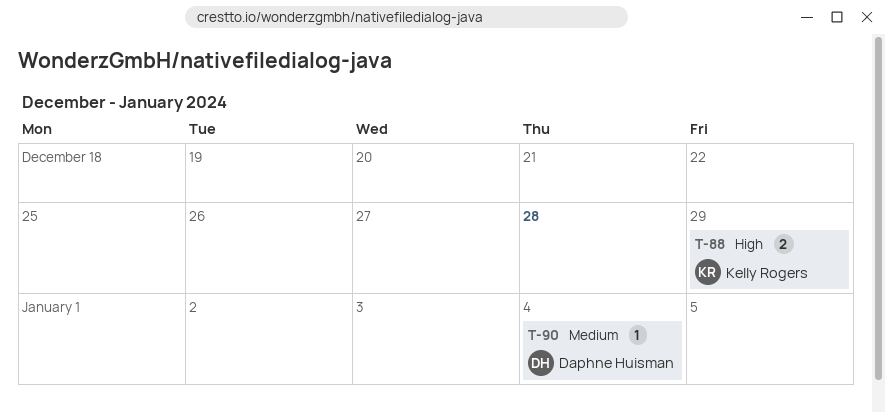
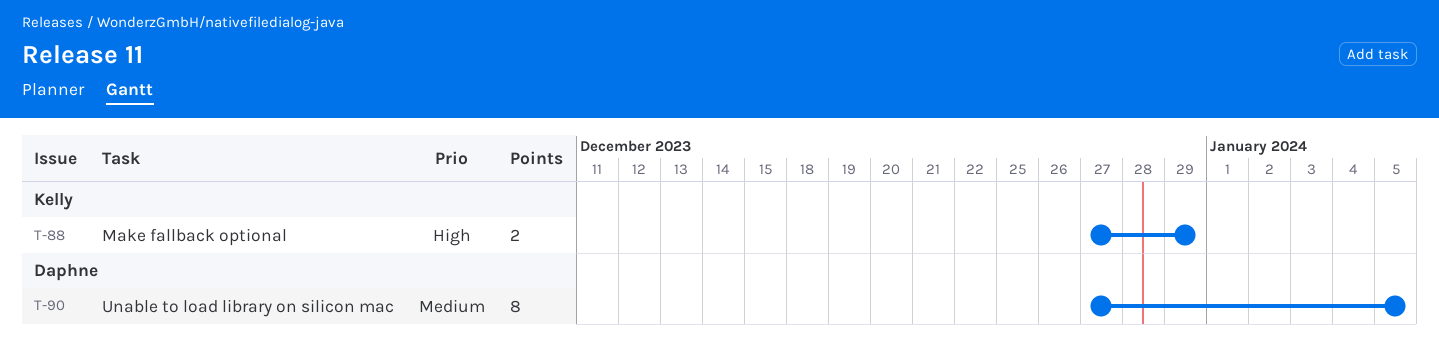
T-90, estimate: 1 -> 8
T-90, due: Jan 4 -> Jan 5

